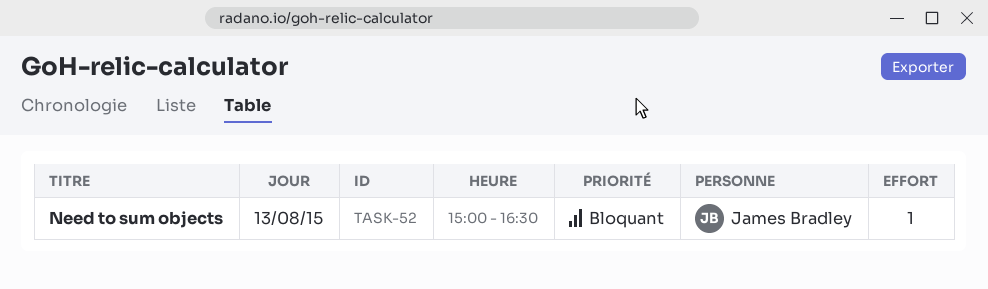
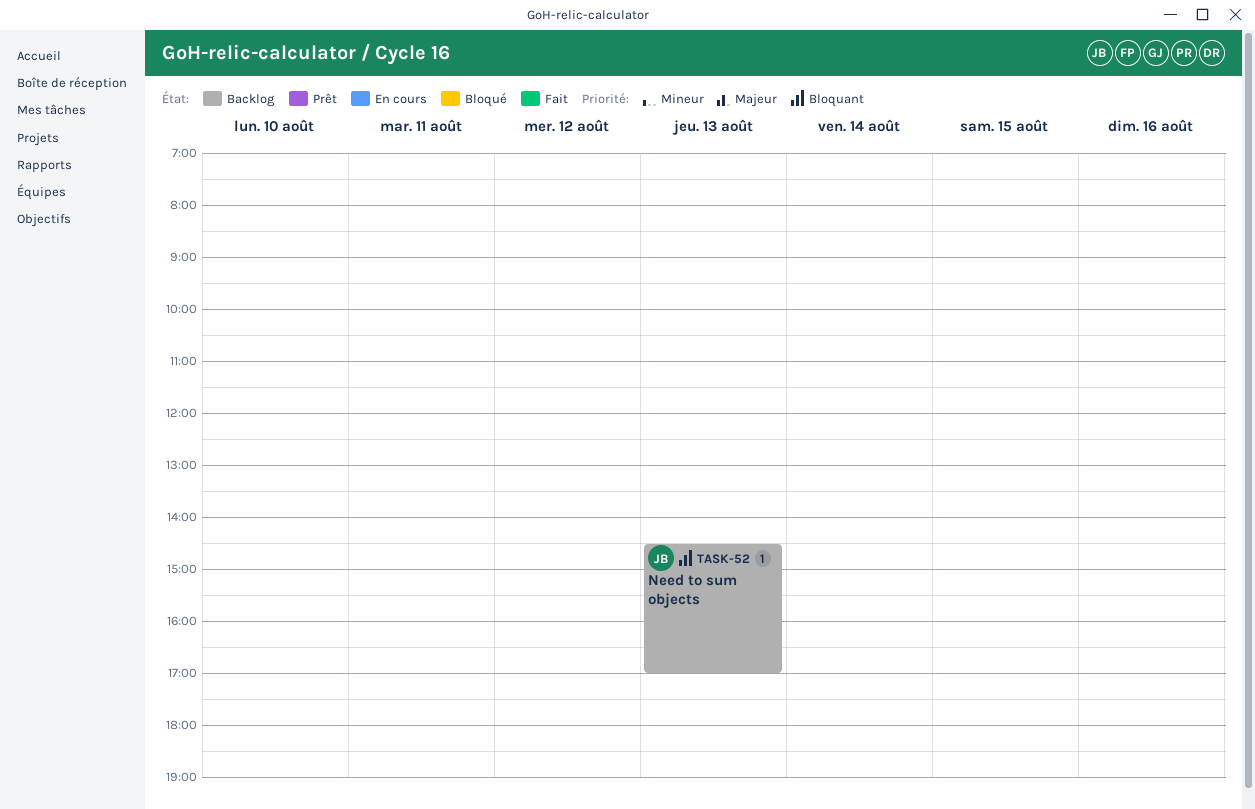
TASK-52, begins: 15:00 -> 14:30
TASK-52, ends: 16:30 -> 17:00

